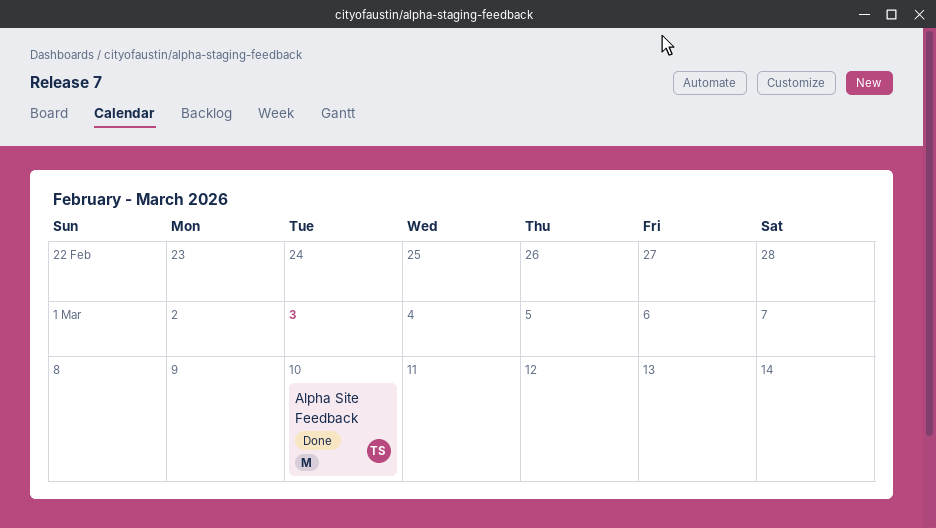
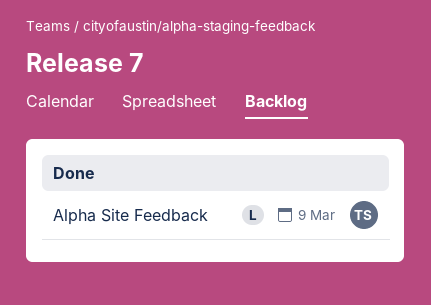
Alpha Site Feedback, estimate: M -> L
Alpha Site Feedback, due: Mar 10 -> Mar 9

